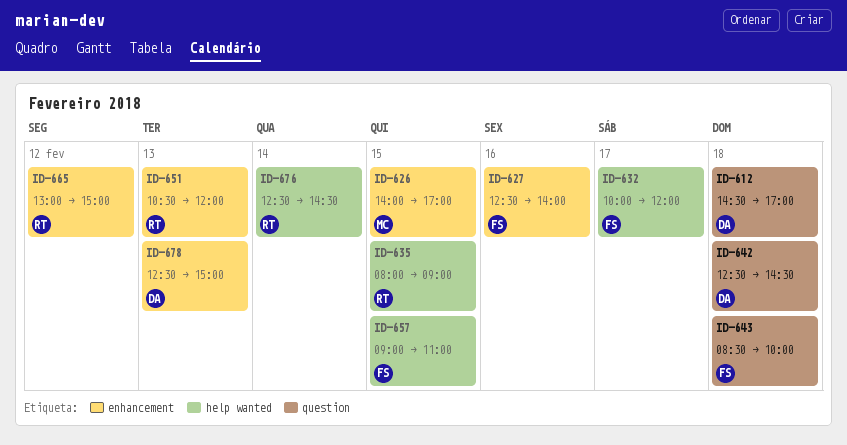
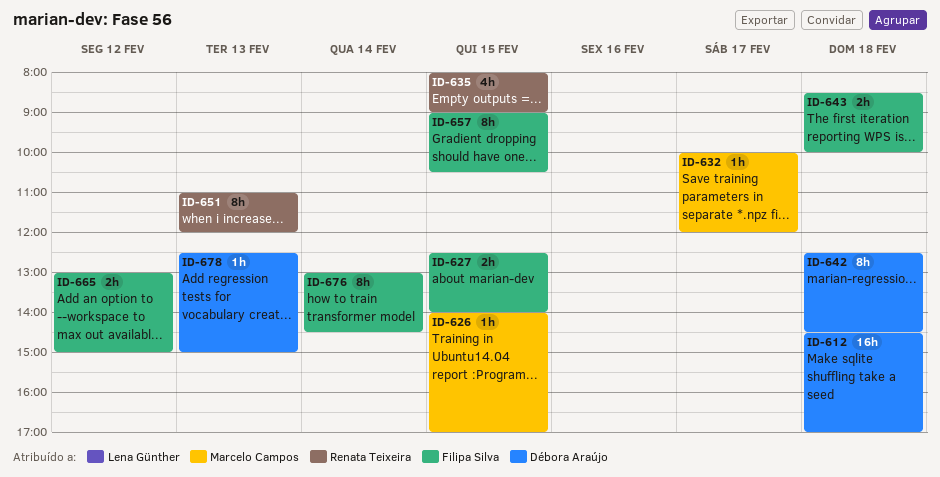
ID-627, day: Feb 16 -> Feb 15
ID-632, owner: Filipa Silva -> Marcelo Campos
ID-651, begins: 10:30 -> 11:00
ID-657, ends: 11:00 -> 10:30
ID-665, owner: Renata Teixeira -> Filipa Silva
ID-676, owner: Renata Teixeira -> Filipa Silva
ID-676, begins: 12:30 -> 13:00

